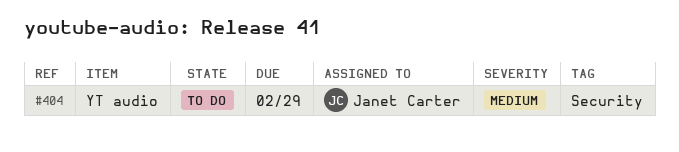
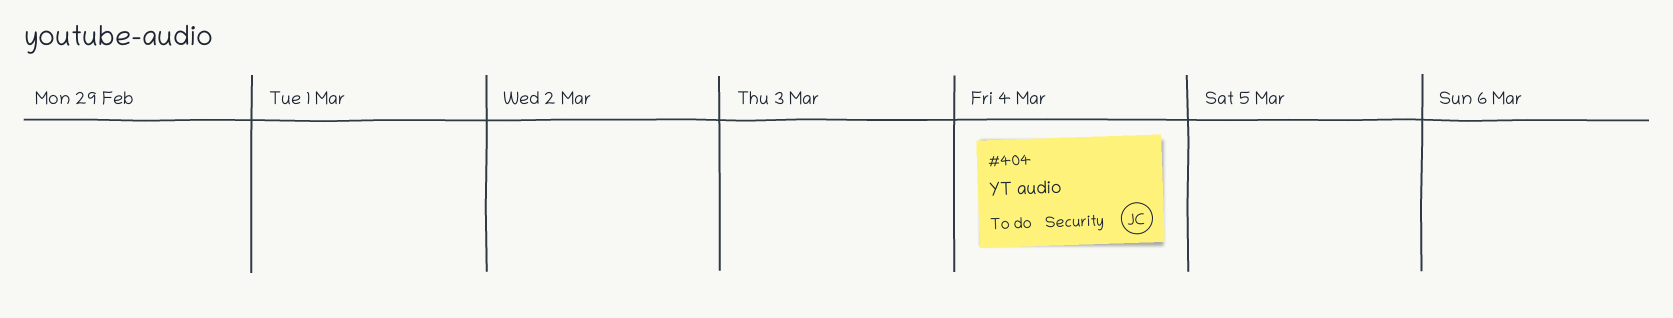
#404, due: Feb 29 -> Mar 4

